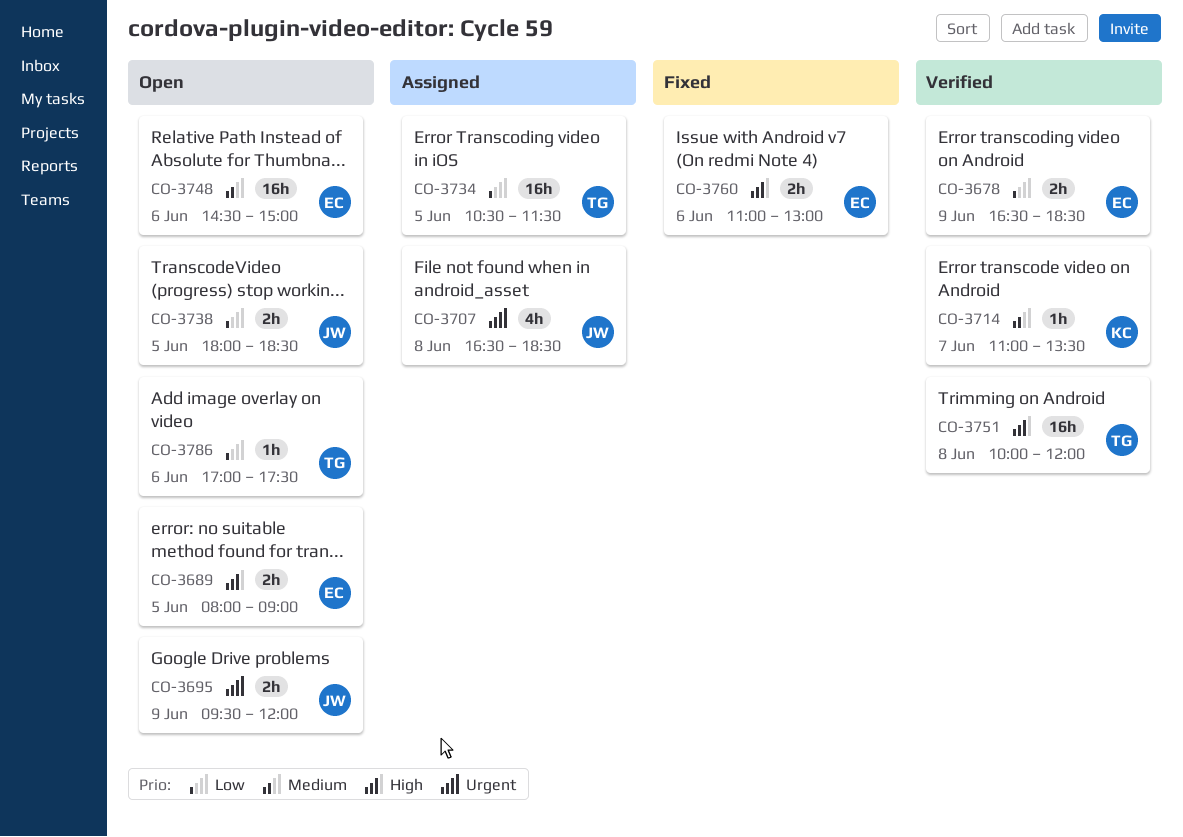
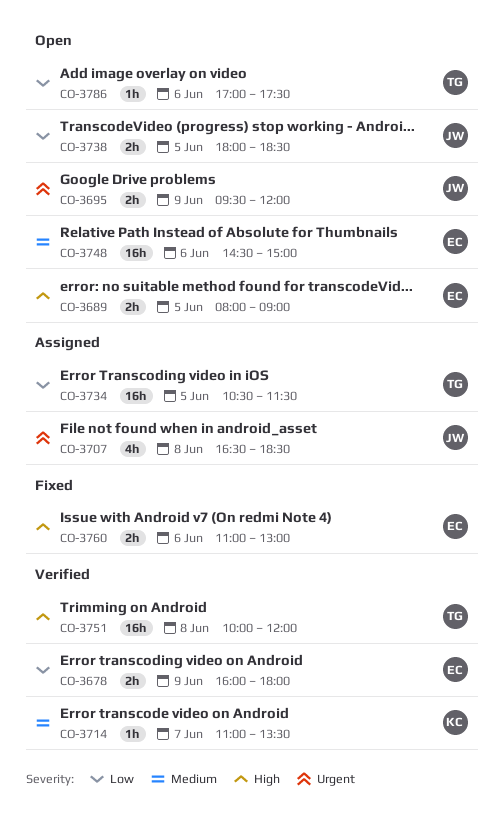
CO-3678, begins: 16:30 -> 16:00
CO-3678, ends: 18:30 -> 18:00

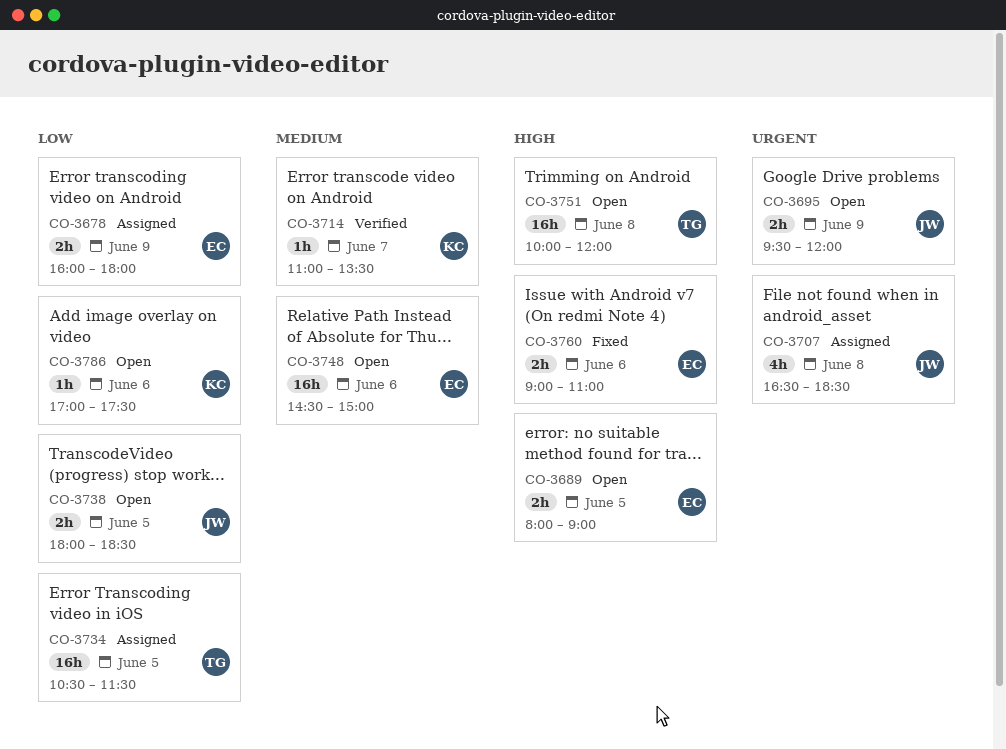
CO-3678, status: Verified -> Assigned
CO-3751, status: Verified -> Open
CO-3760, begins: 11:00 -> 09:00
CO-3760, ends: 13:00 -> 11:00
CO-3786, owner: TG -> KC

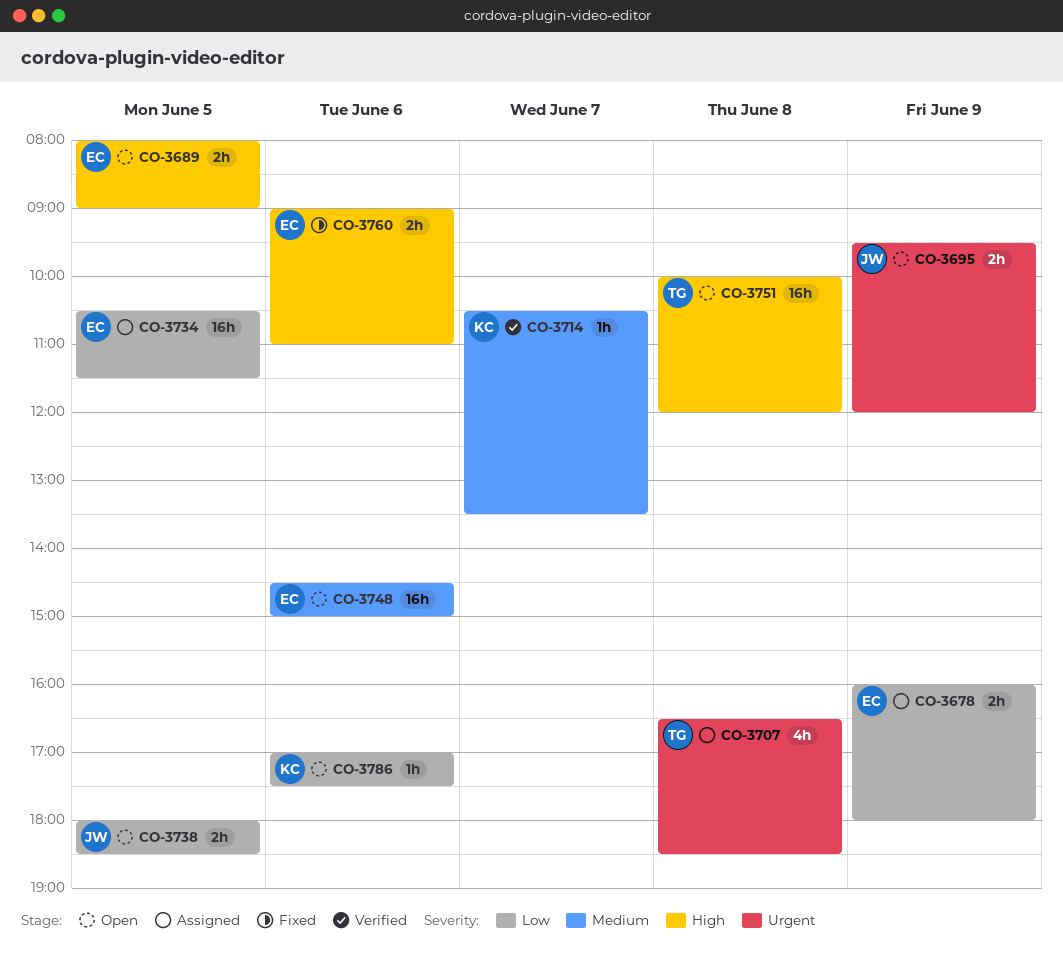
CO-3707, owner: JW -> TG
CO-3714, begins: 11:00 -> 10:30
CO-3734, owner: TG -> EC

